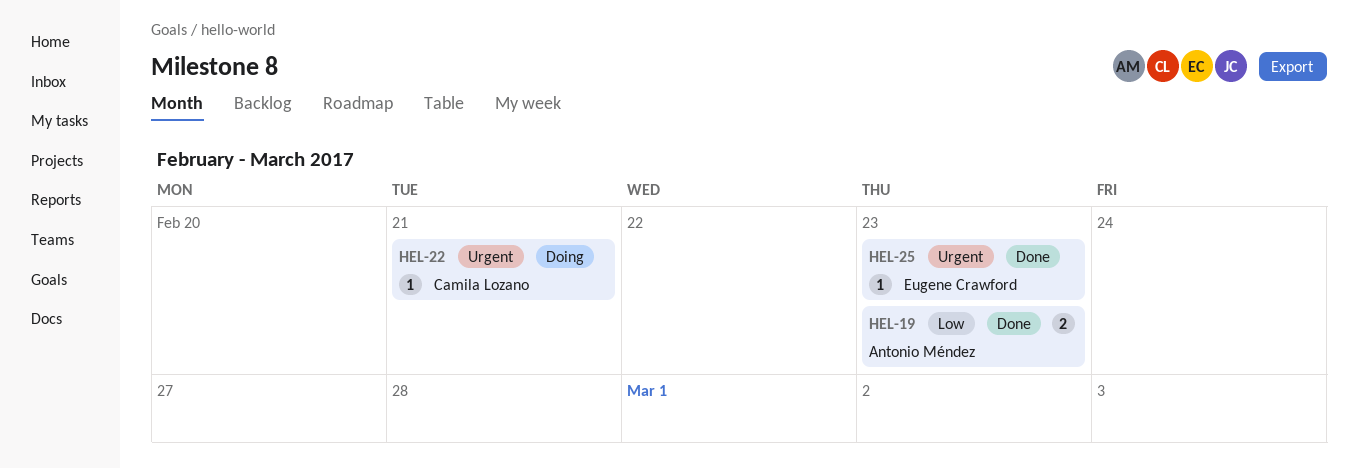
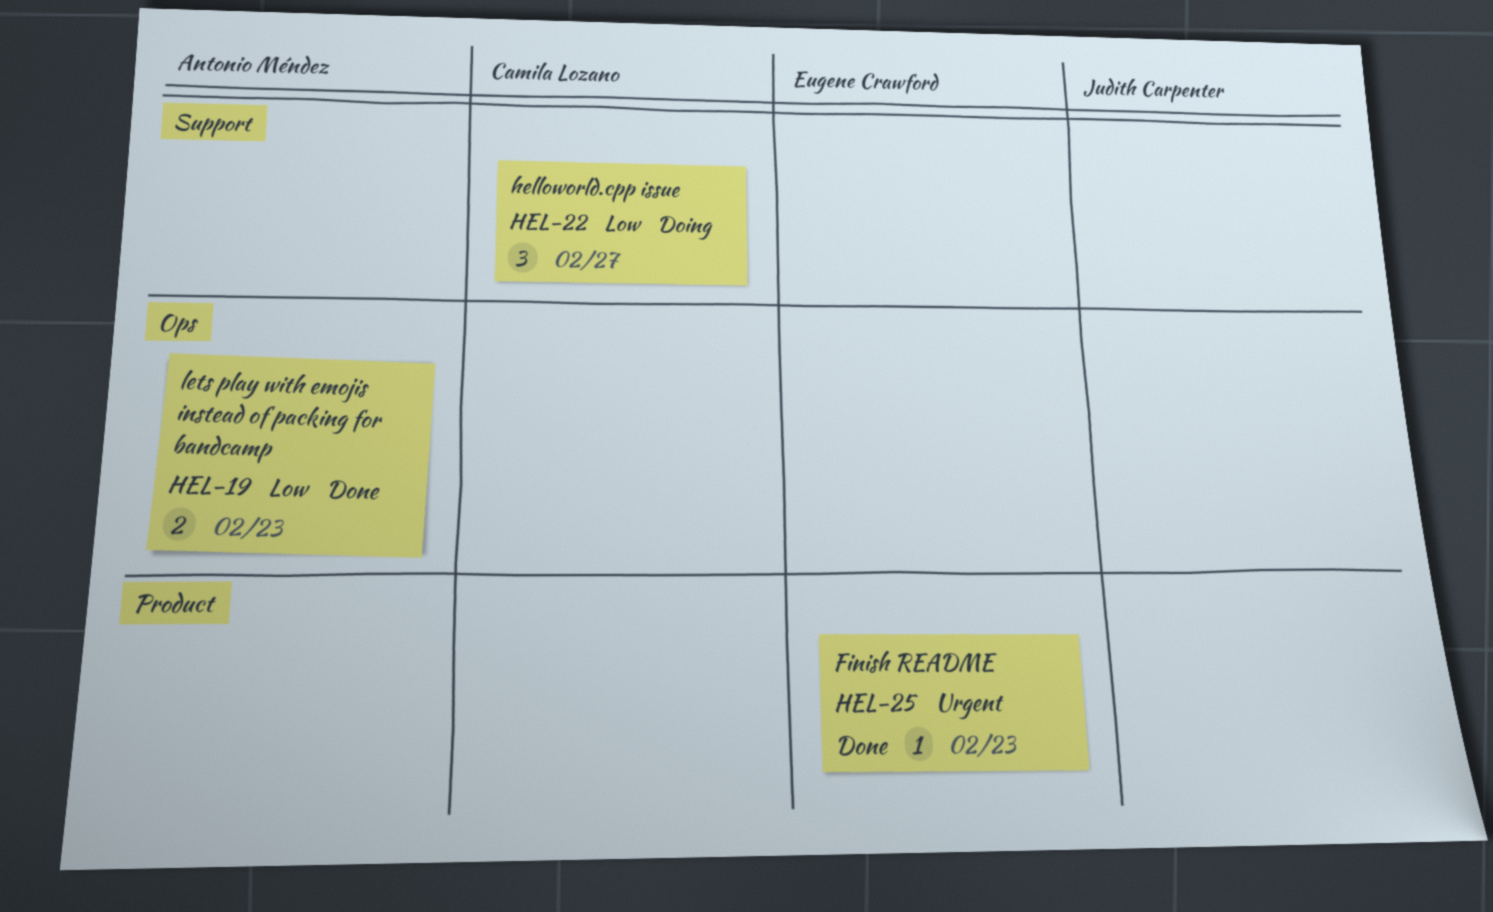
HEL-22, priority: Urgent -> Low
HEL-22, estimate: 1 -> 3
HEL-22, due: Feb 21 -> Feb 27

